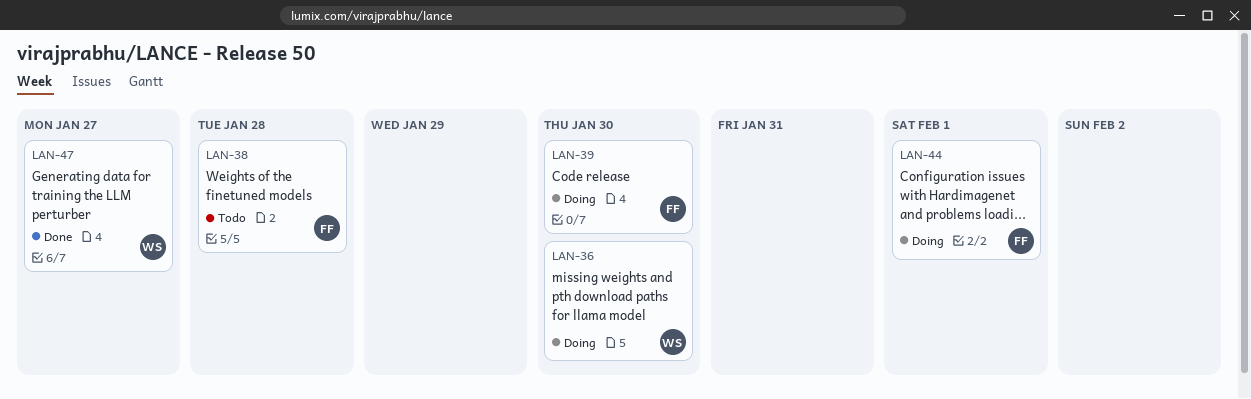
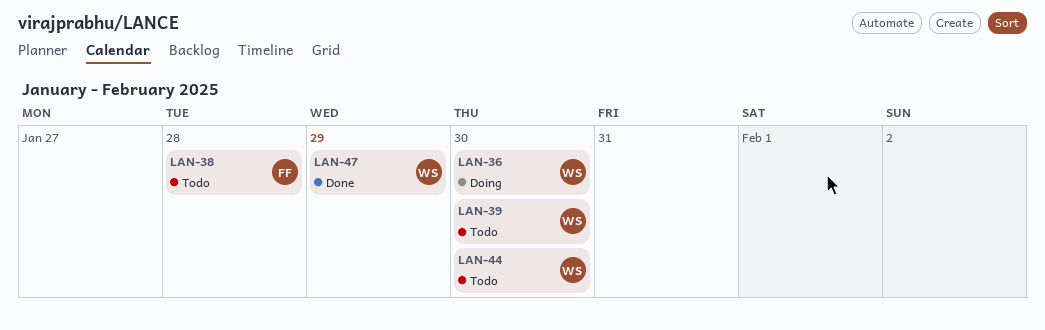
LAN-39, status: Doing -> Todo
LAN-39, owner: FF -> WS
LAN-44, status: Doing -> Todo
LAN-44, owner: FF -> WS
LAN-44, due: Feb 1 -> Jan 30
LAN-47, due: Jan 27 -> Jan 29

